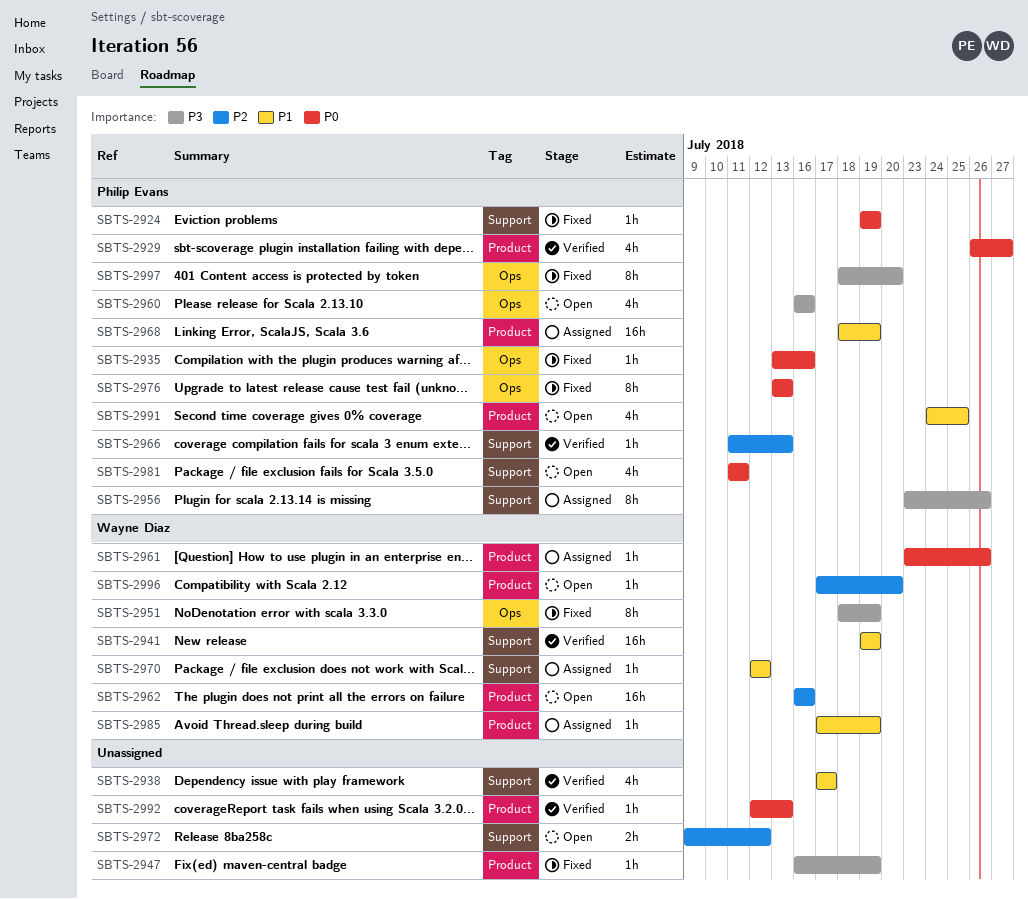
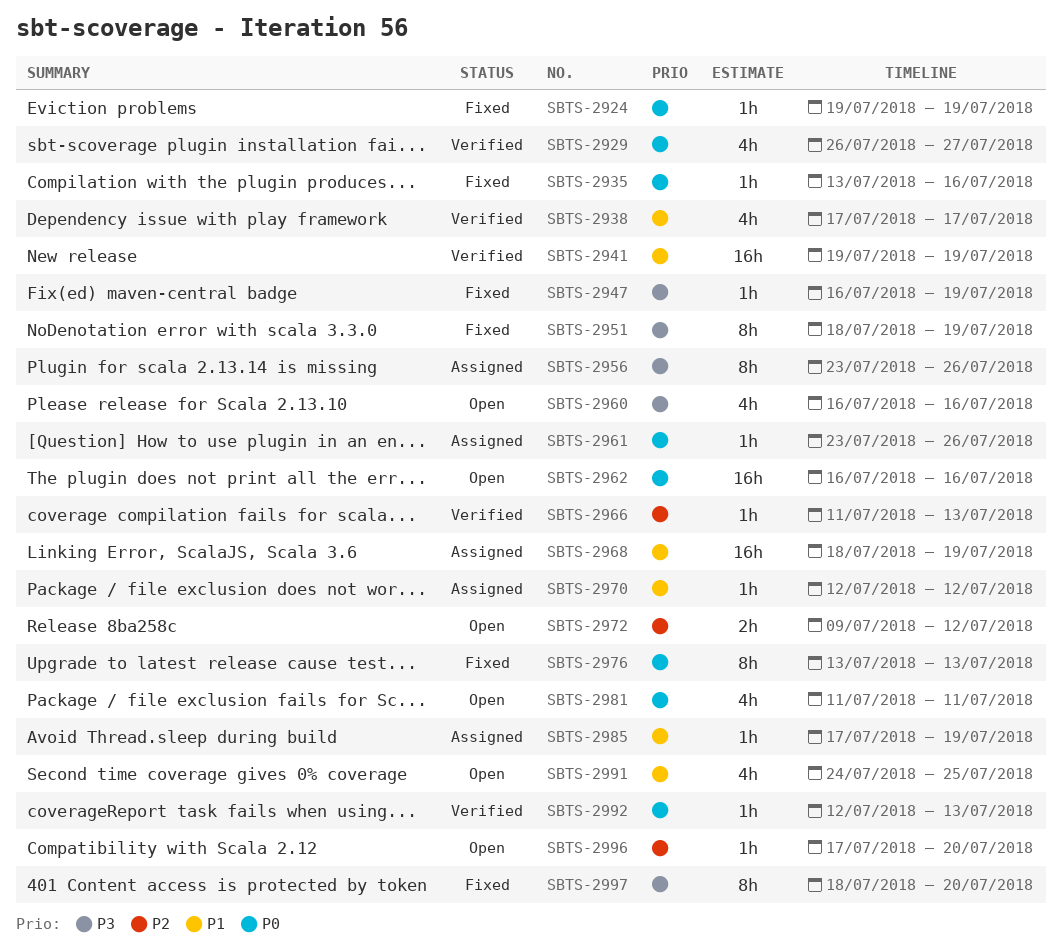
SBTS-2962, priority: P2 -> P0

